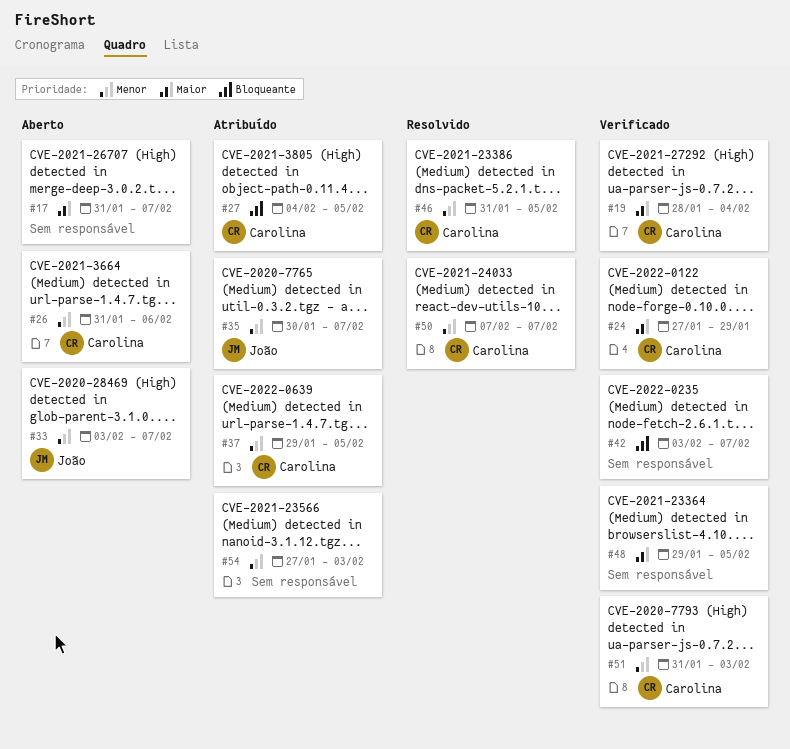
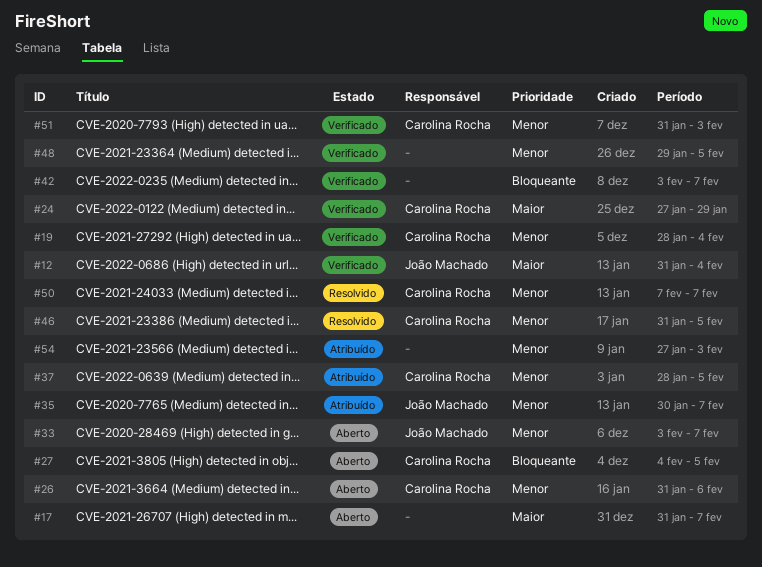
#12: none -> present
#19, priority: Maior -> Menor
#27, status: Atribuído -> Aberto
#37, start: Jan 29 -> Jan 28
#48, priority: Maior -> Menor

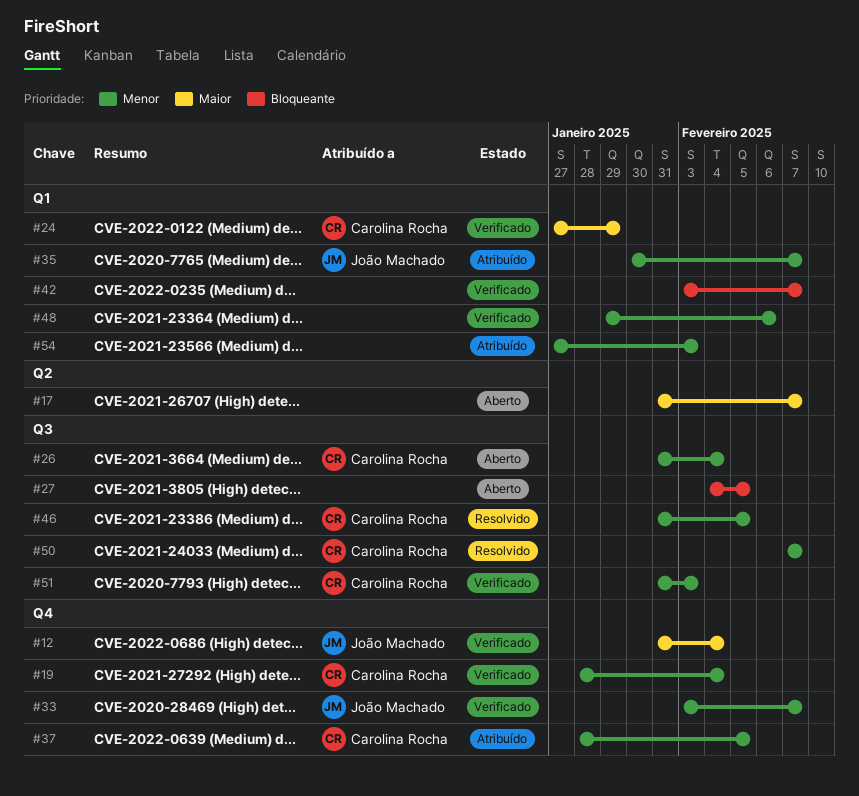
#26, due: Feb 6 -> Feb 4
#27, owner: Carolina Rocha -> none
#33, status: Aberto -> Verificado
#48, due: Feb 5 -> Feb 6

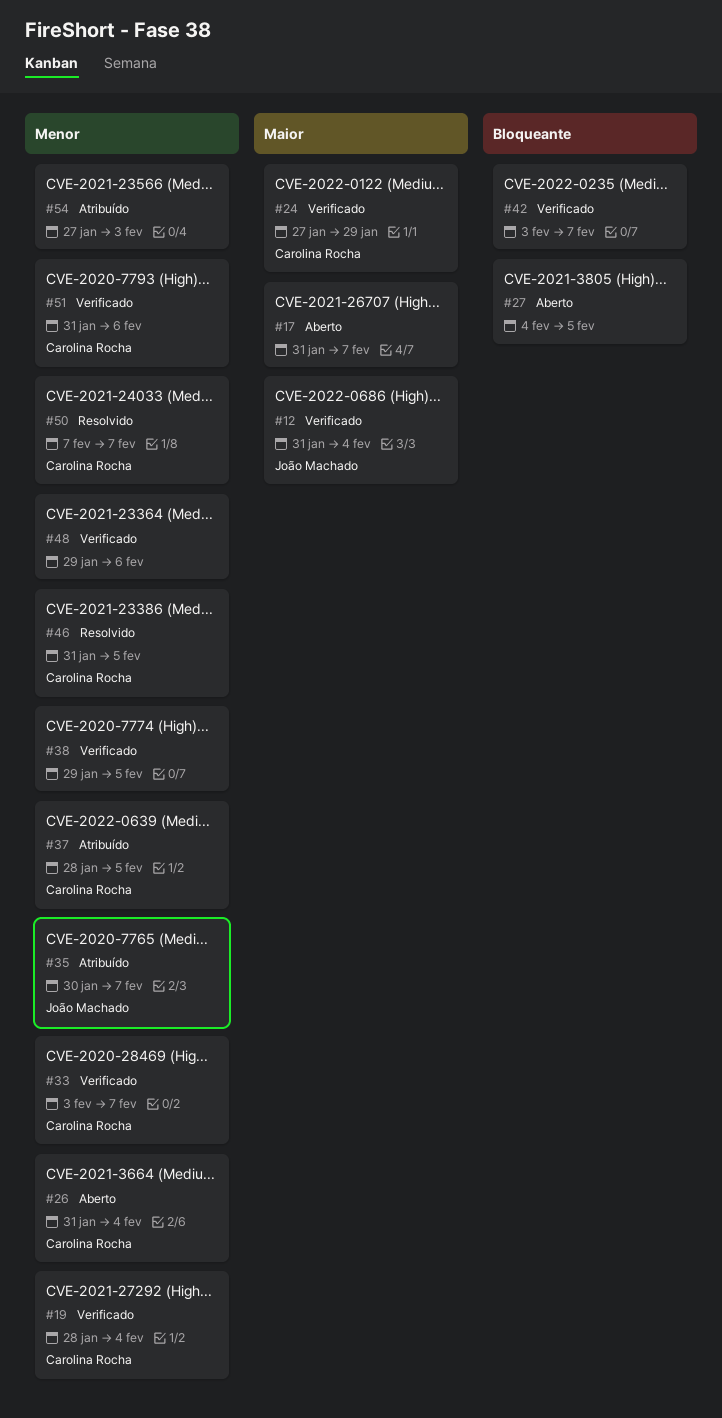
#33, owner: João Machado -> Carolina Rocha
#38: none -> present
#51, due: Feb 3 -> Feb 6

